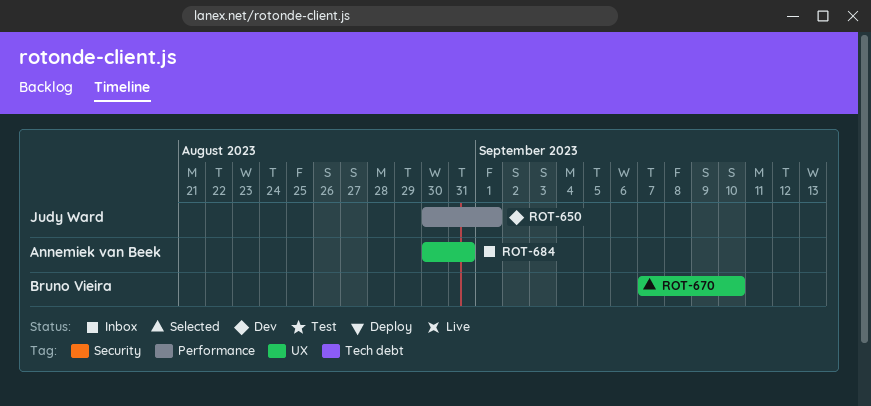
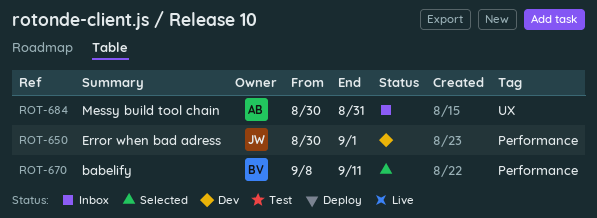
ROT-670, label: UX -> Performance
ROT-670, start: Sep 7 -> Sep 8
ROT-670, due: Sep 10 -> Sep 11

